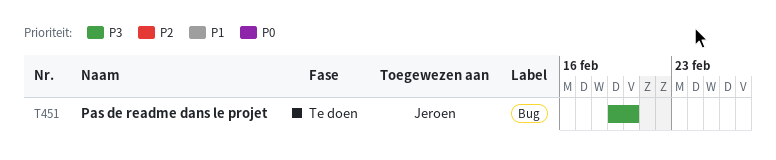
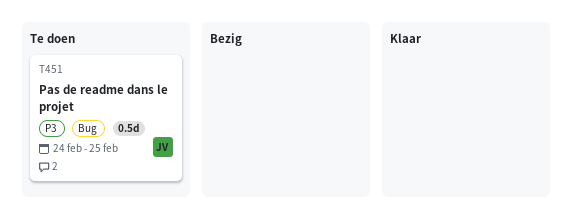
T451, start: Feb 19 -> Feb 24
T451, due: Feb 20 -> Feb 25

